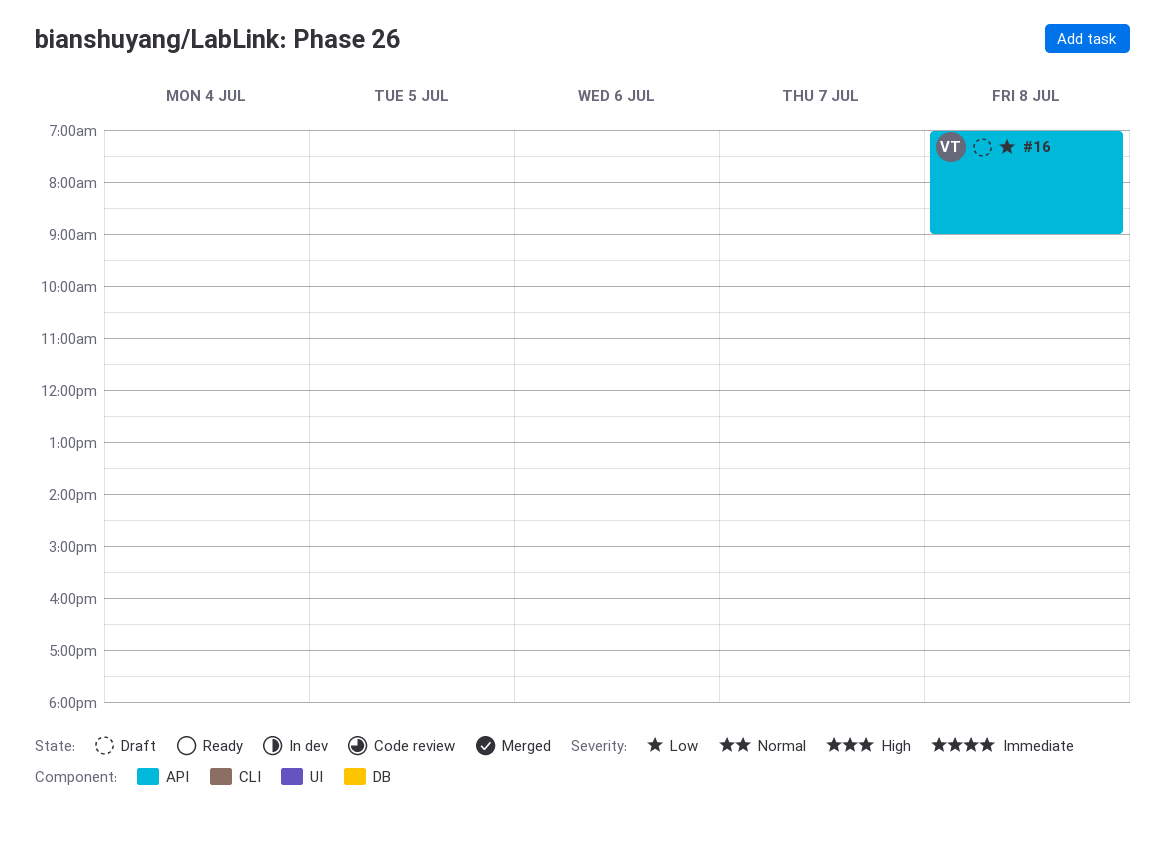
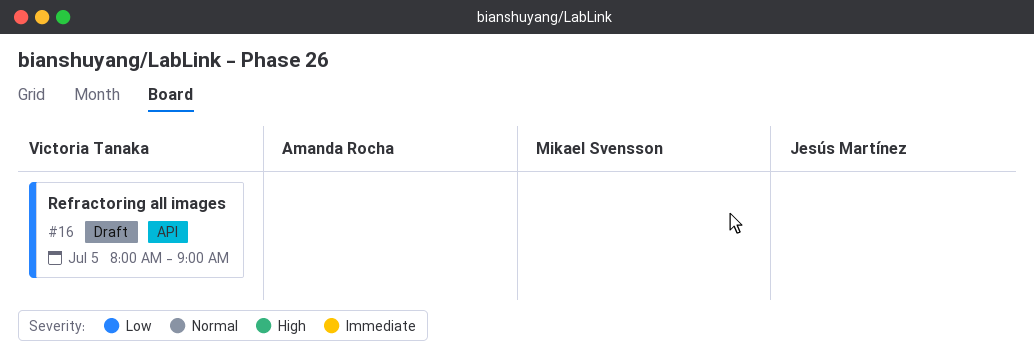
#16, day: Jul 8 -> Jul 5
#16, begins: 07:00 -> 08:00

